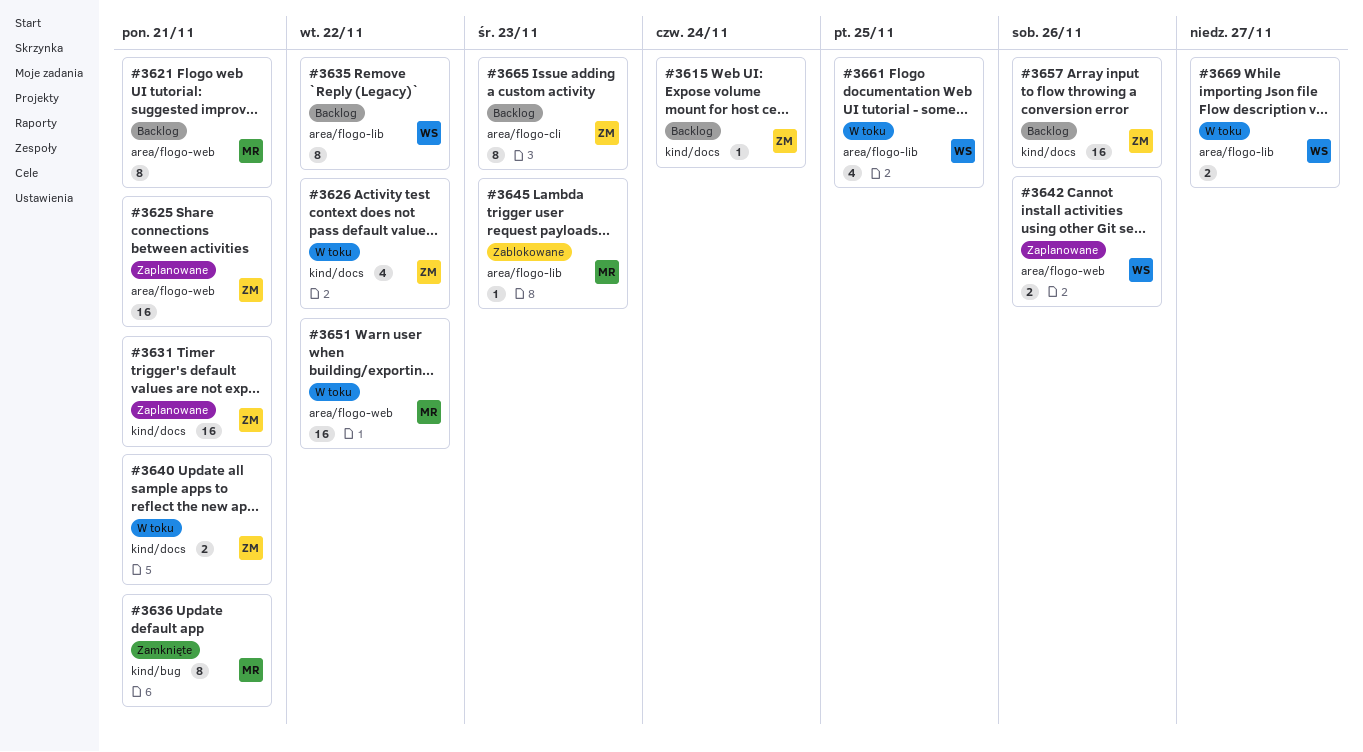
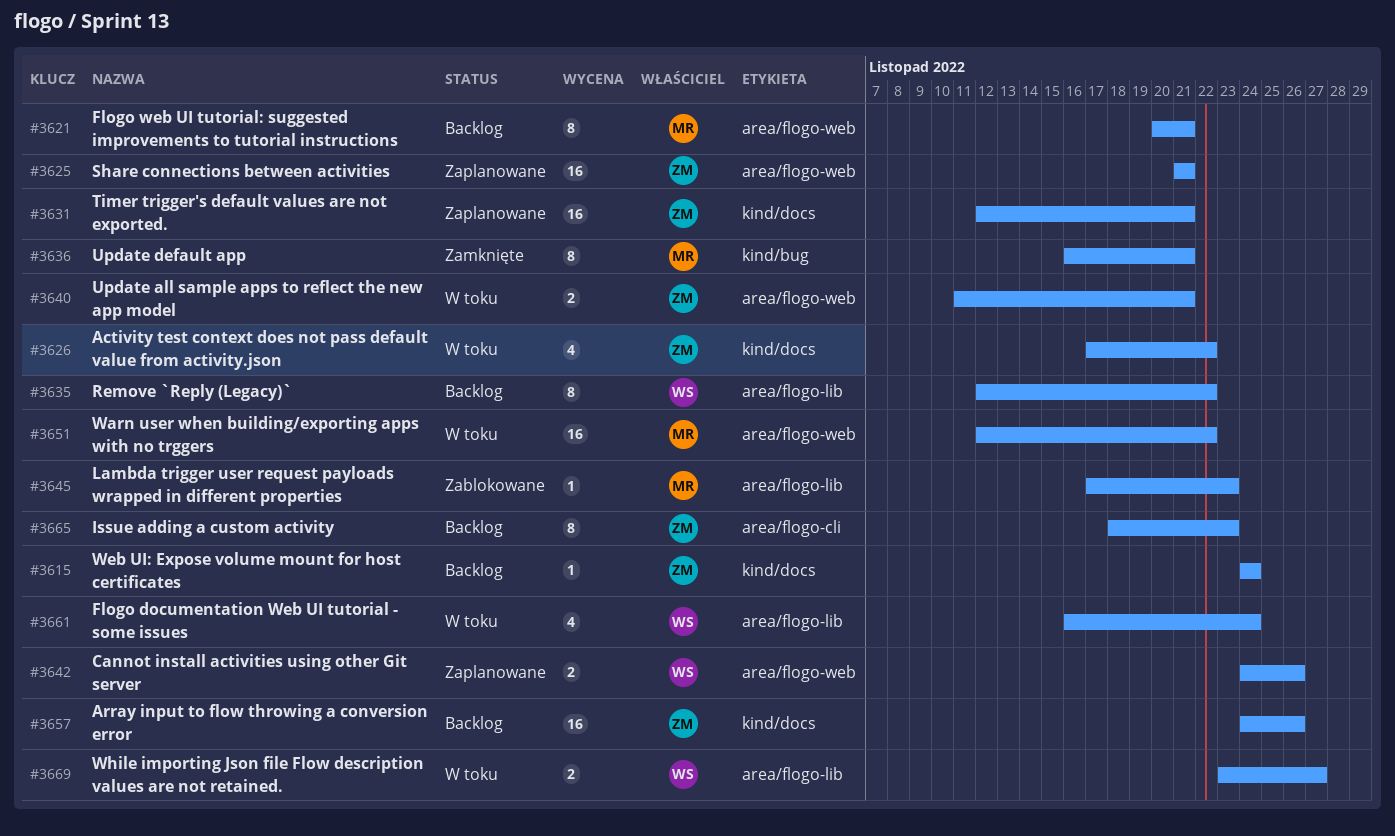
#3640, label: kind/docs -> area/flogo-web
#3661, due: Nov 25 -> Nov 24

